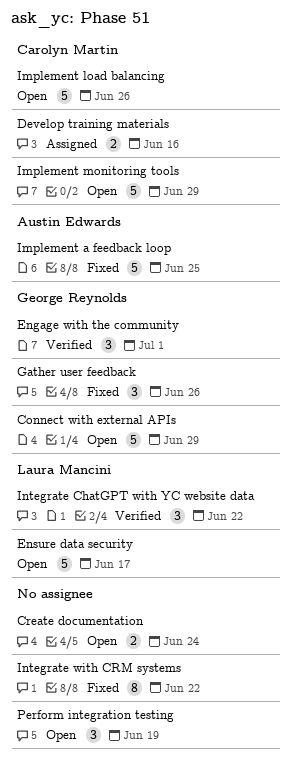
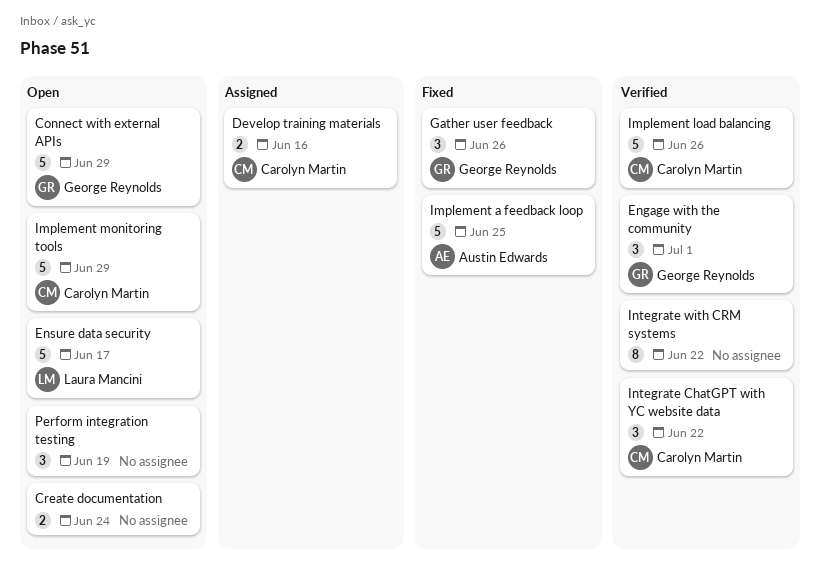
Implement load balancing, status: Open -> Verified
Integrate ChatGPT with YC website data, owner: Laura Mancini -> Carolyn Martin
Integrate with CRM systems, status: Fixed -> Verified

